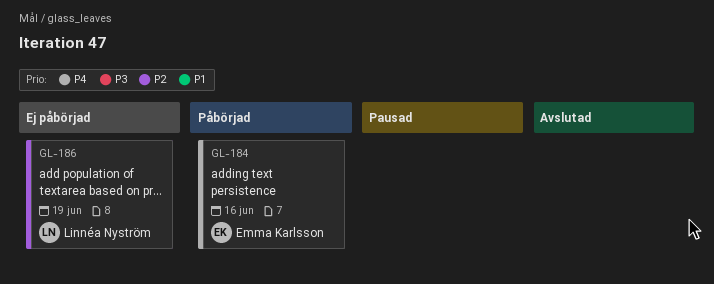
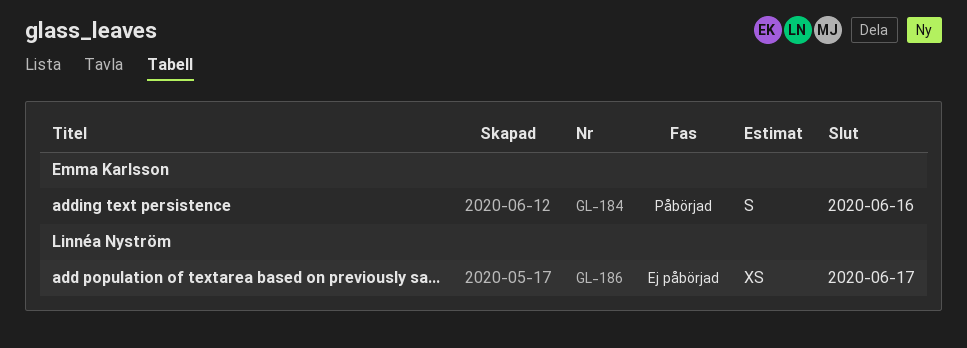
GL-186, due: Jun 19 -> Jun 17

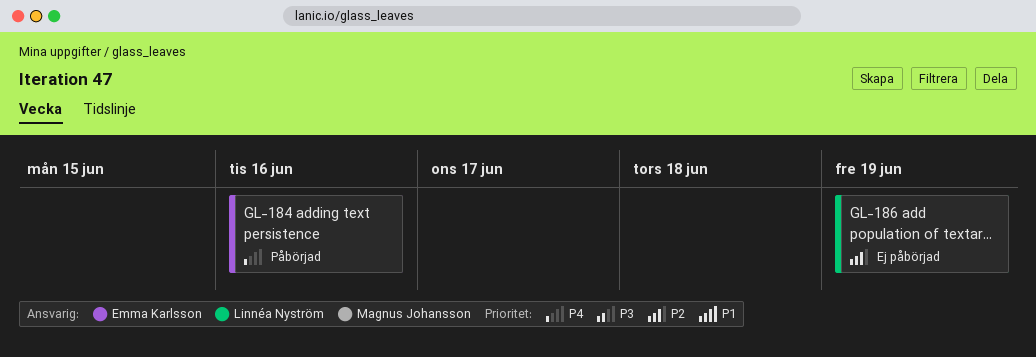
GL-186, due: Jun 17 -> Jun 19

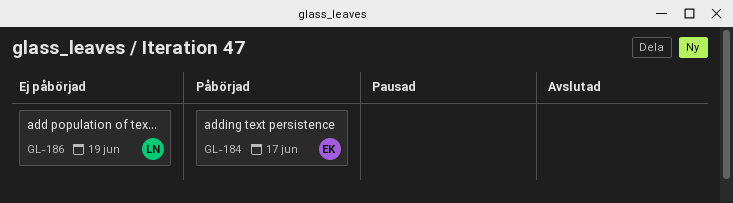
GL-184, due: Jun 16 -> Jun 17

